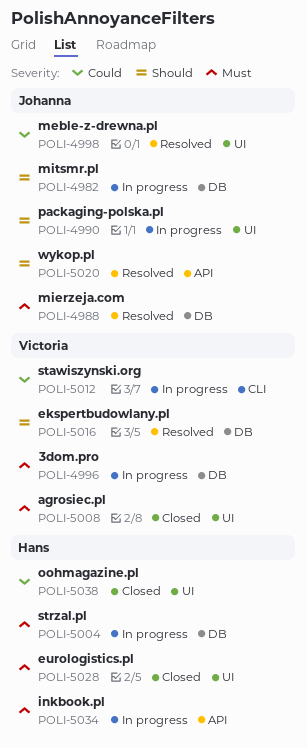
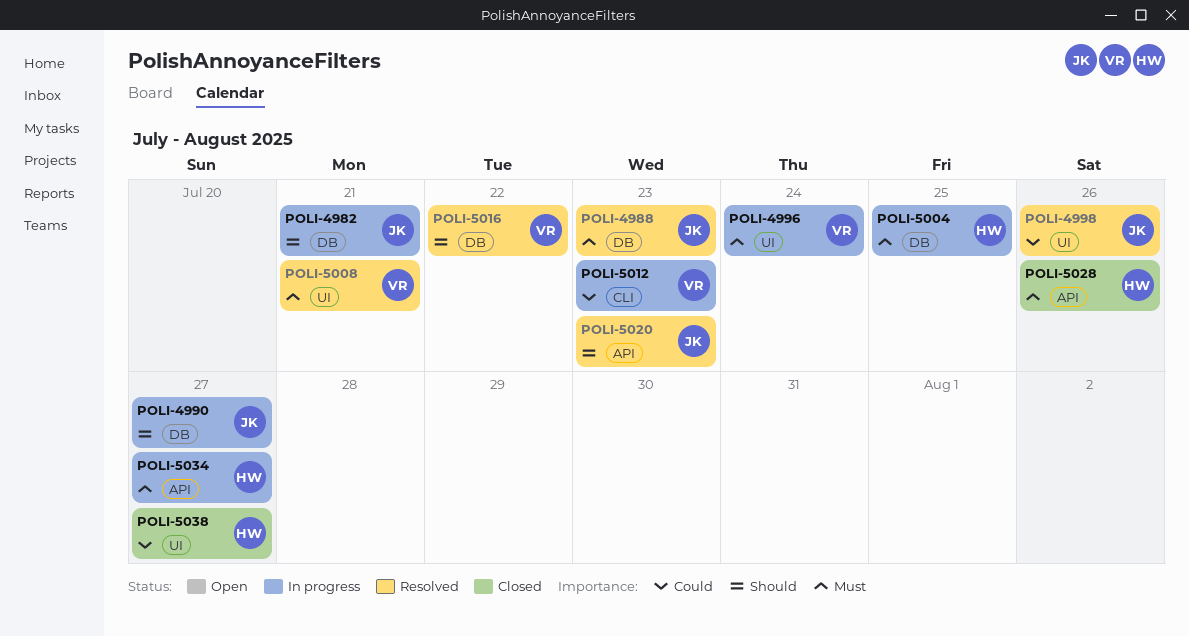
POLI-4990, label: UI -> DB
POLI-4996, label: DB -> UI
POLI-5008, status: Closed -> Resolved
POLI-5028, label: UI -> API

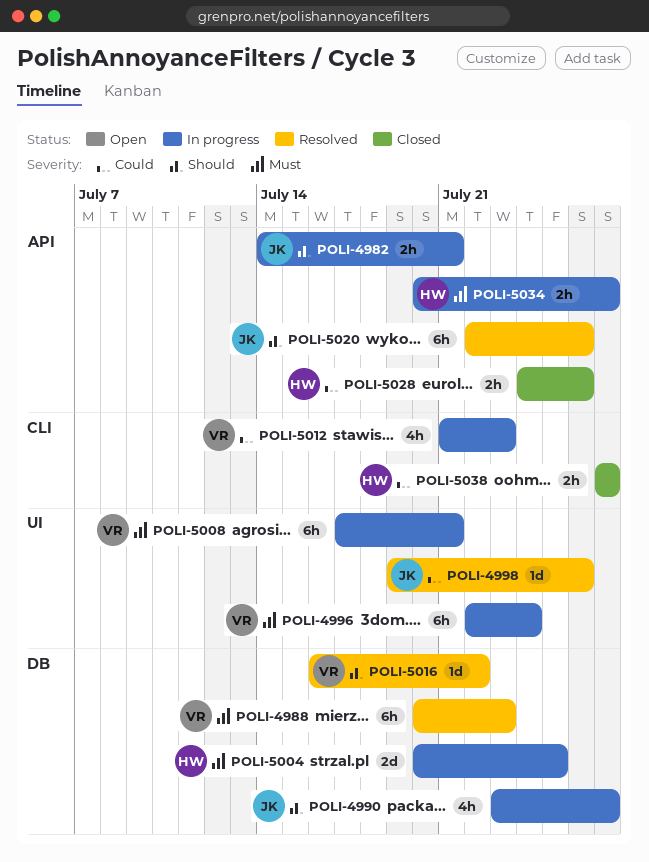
POLI-4982, label: DB -> API
POLI-4988, owner: JK -> VR
POLI-5008, status: Resolved -> In progress
POLI-5020, due: Jul 23 -> Jul 26
POLI-5028, priority: Must -> Could
POLI-5038, label: UI -> CLI

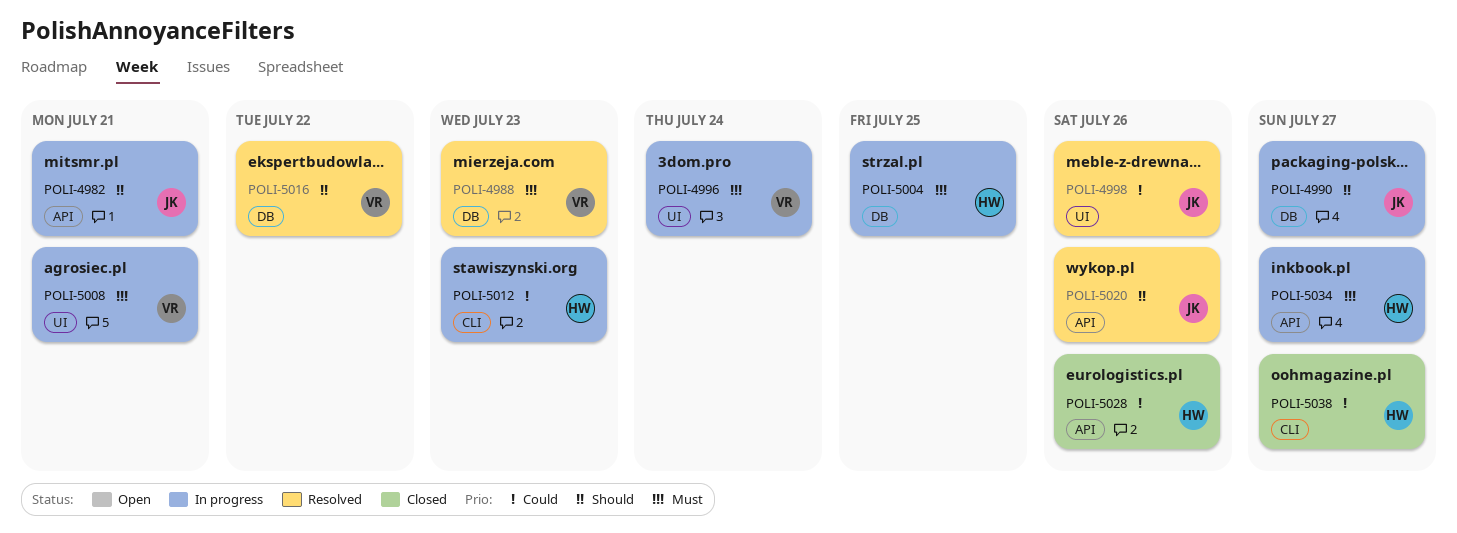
POLI-5012, owner: VR -> HW

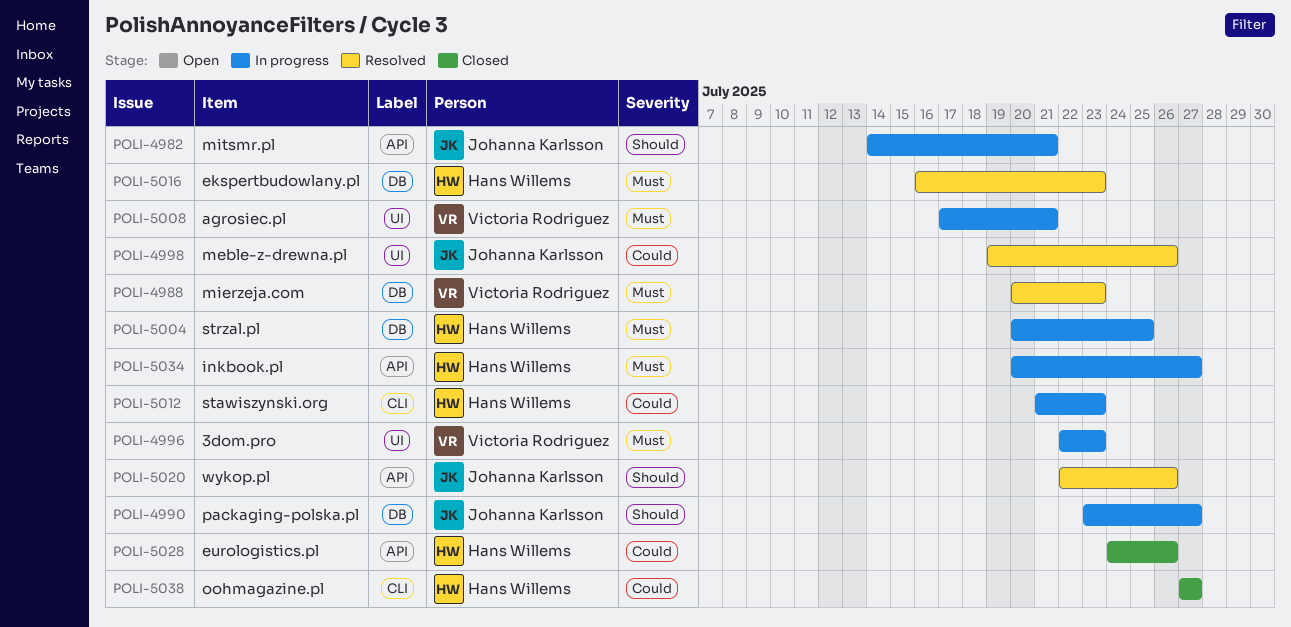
POLI-4996, due: Jul 24 -> Jul 23
POLI-5016, owner: Victoria Rodriguez -> Hans Willems
POLI-5016, priority: Should -> Must
POLI-5016, due: Jul 22 -> Jul 23

